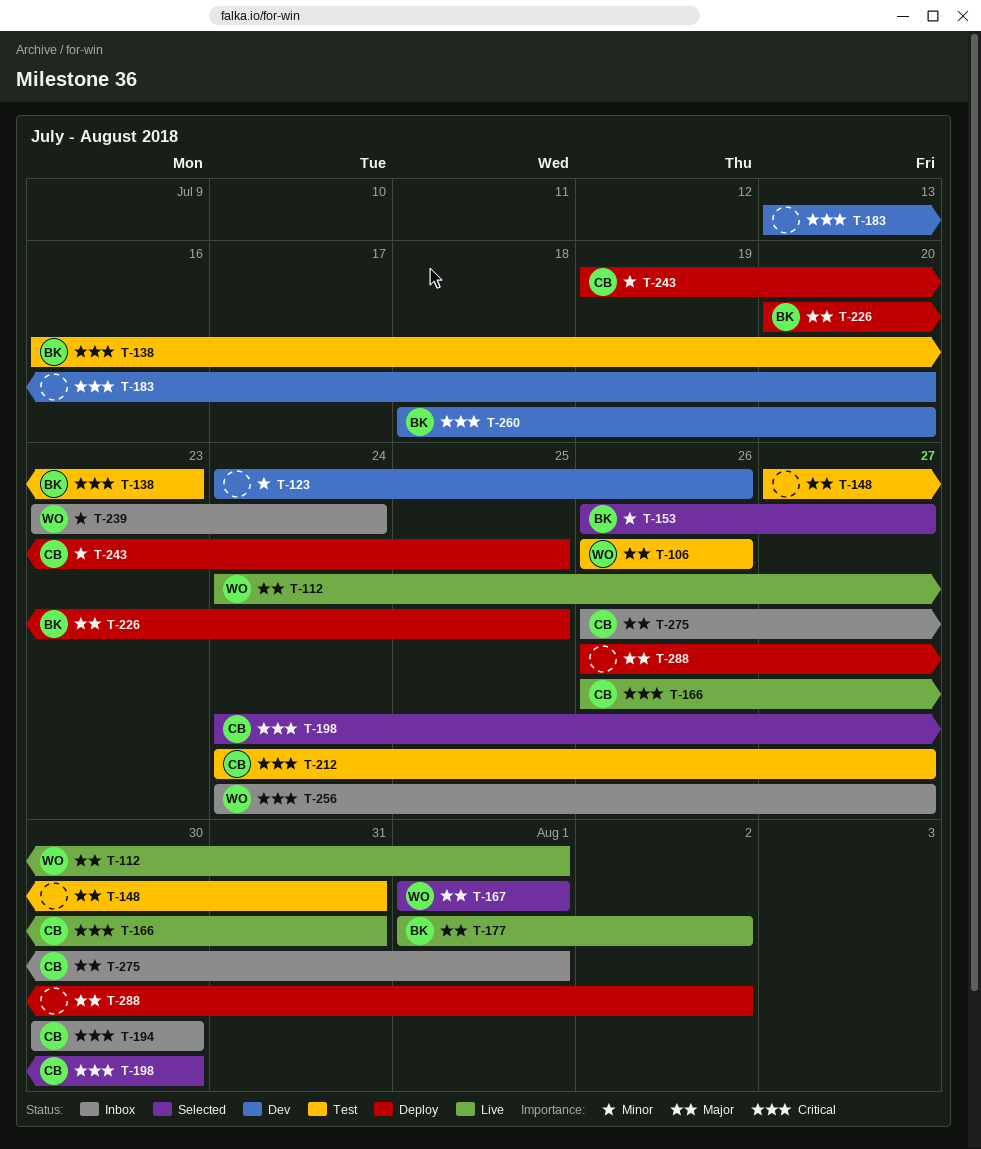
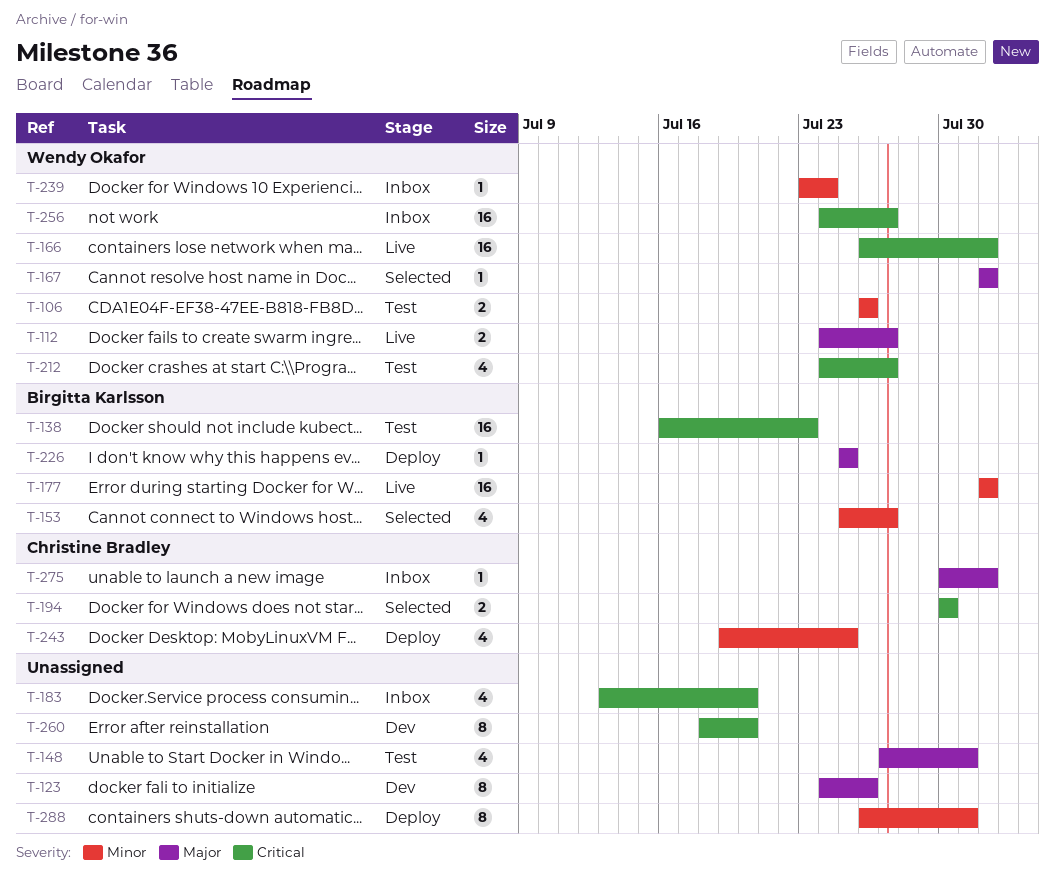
T-106, priority: Major -> Minor
T-112, due: Aug 1 -> Jul 27
T-123, priority: Minor -> Major
T-153, start: Jul 26 -> Jul 25
T-166, owner: Christine Bradley -> Wendy Okafor
T-166, due: Jul 31 -> Aug 1
T-177, priority: Major -> Minor
T-177, due: Aug 2 -> Aug 1
T-183, status: Dev -> Inbox
T-194, status: Inbox -> Selected
T-198: present -> none
T-212, owner: Christine Bradley -> Wendy Okafor
T-226, start: Jul 20 -> Jul 25
T-260, owner: Birgitta Karlsson -> none
T-275, start: Jul 26 -> Jul 30
T-288, priority: Major -> Minor
T-288, due: Aug 2 -> Jul 31

